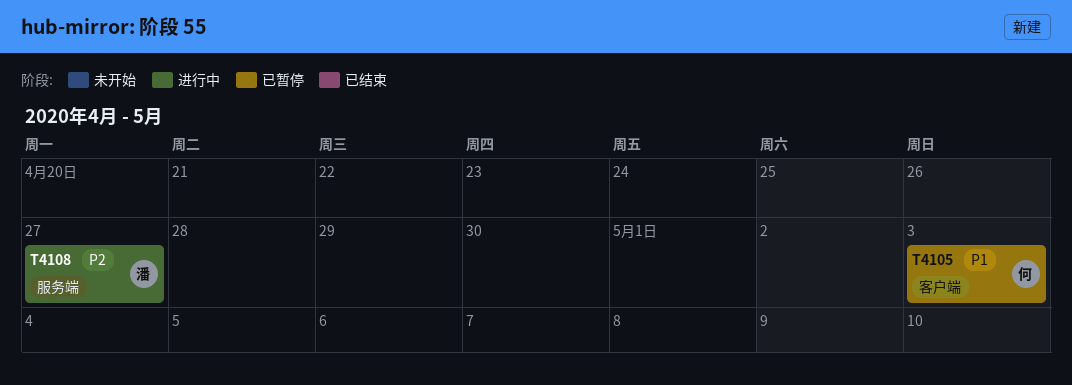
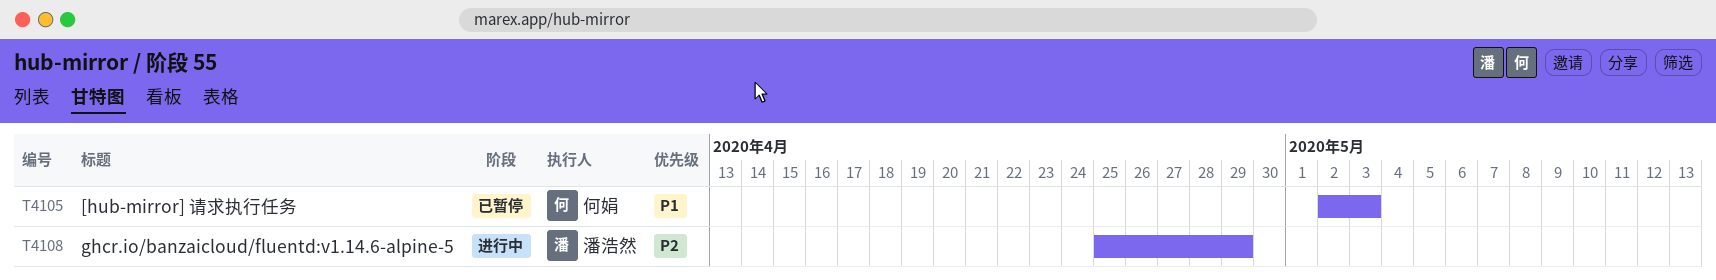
T4108, due: Apr 27 -> Apr 29

